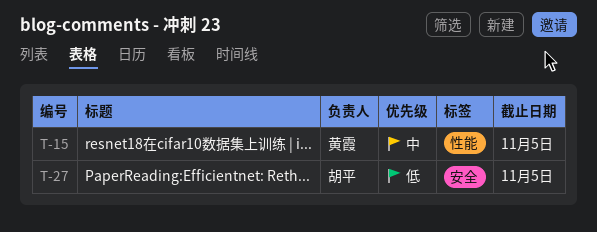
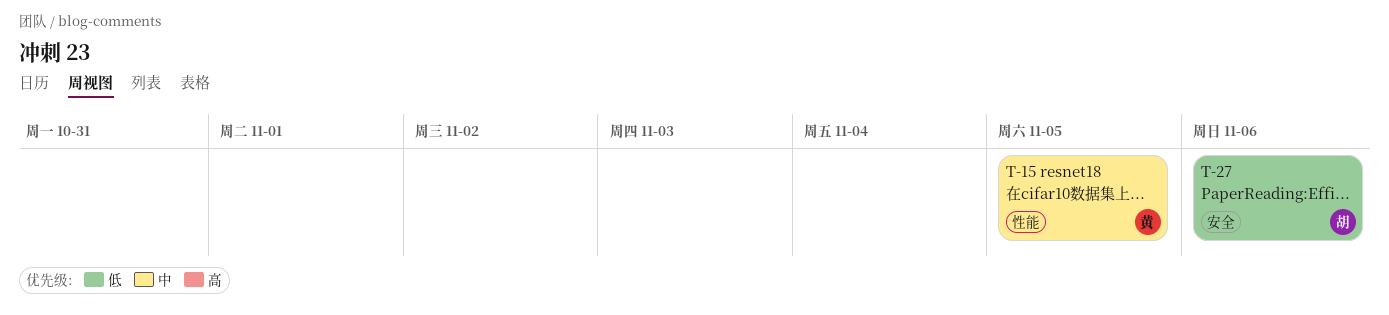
T-27, due: Nov 5 -> Nov 6

